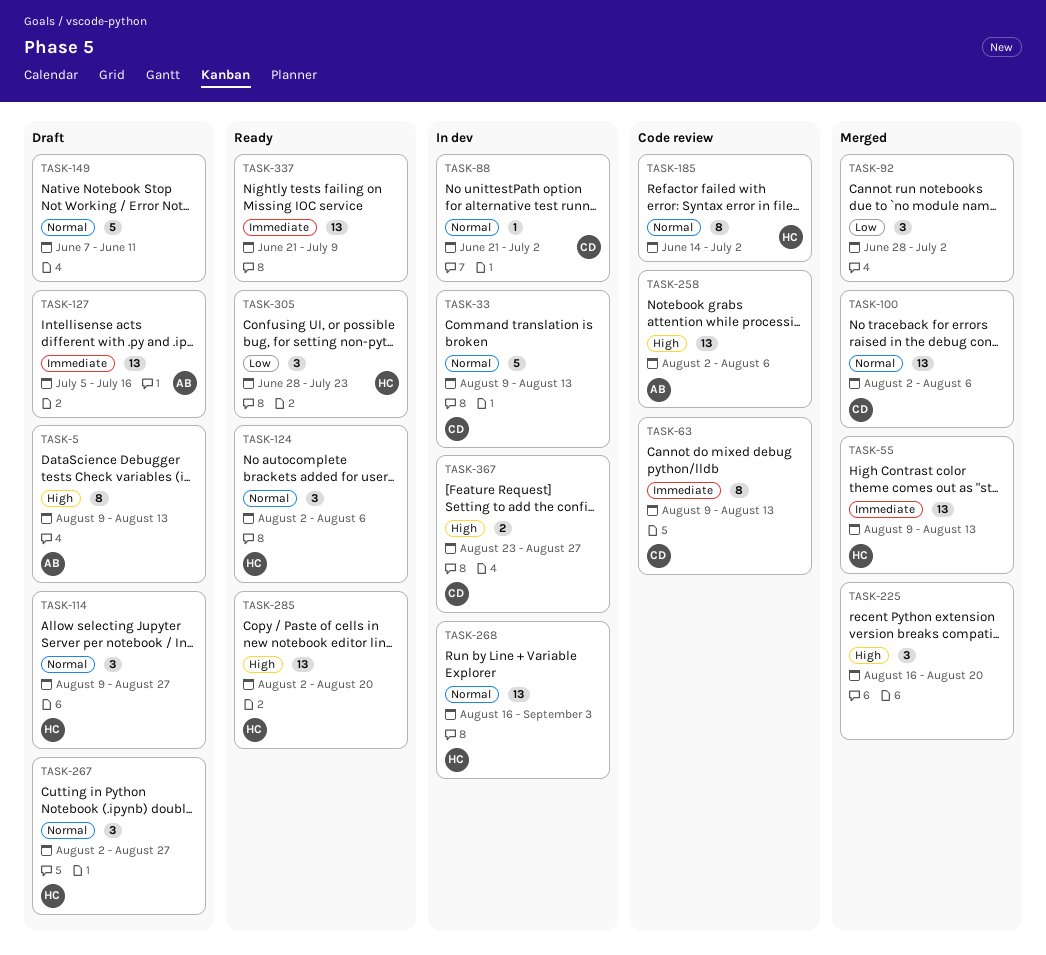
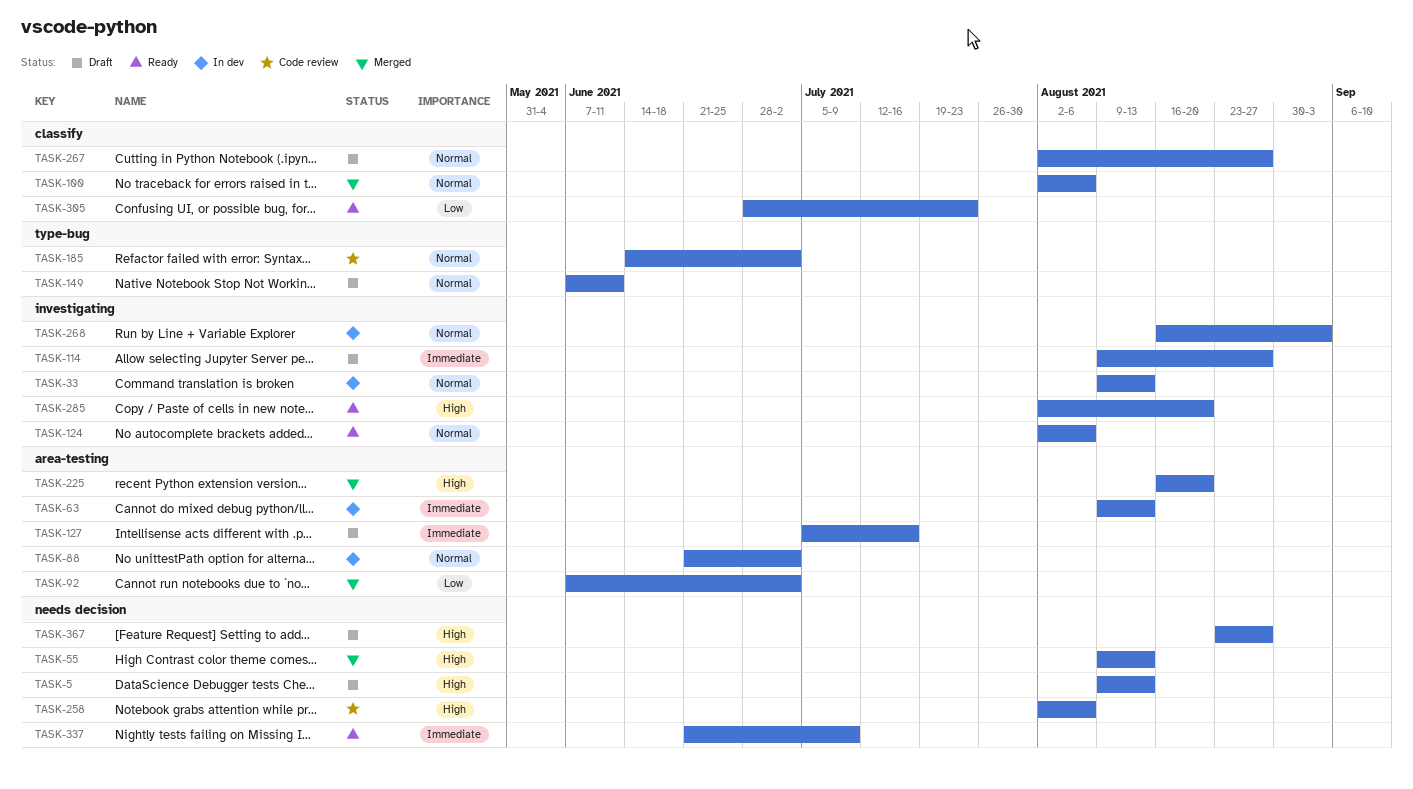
TASK-55, priority: Immediate -> High
TASK-63, status: Code review -> In dev
TASK-92, start: Jun 28 -> Jun 7
TASK-114, priority: Normal -> Immediate
TASK-367, status: In dev -> Draft

